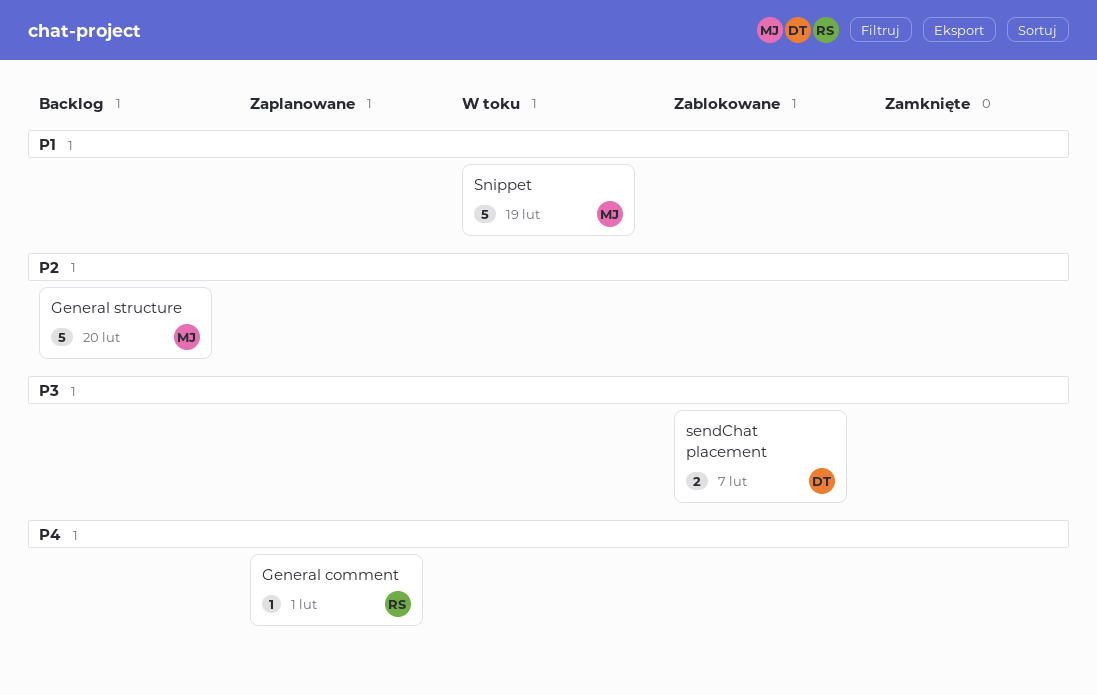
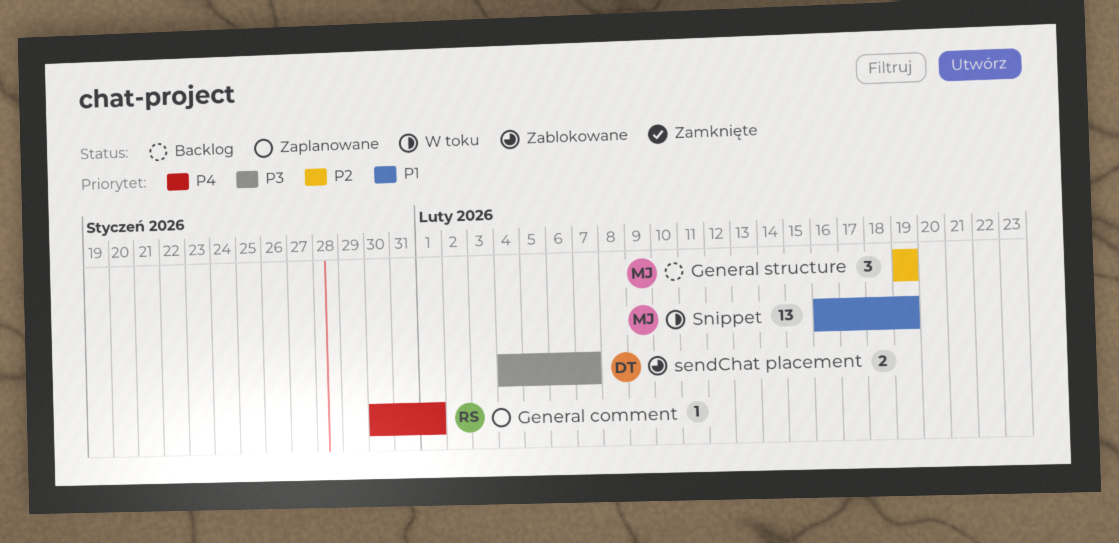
General structure, estimate: 5 -> 3
General structure, due: Feb 20 -> Feb 19
Snippet, estimate: 5 -> 13

